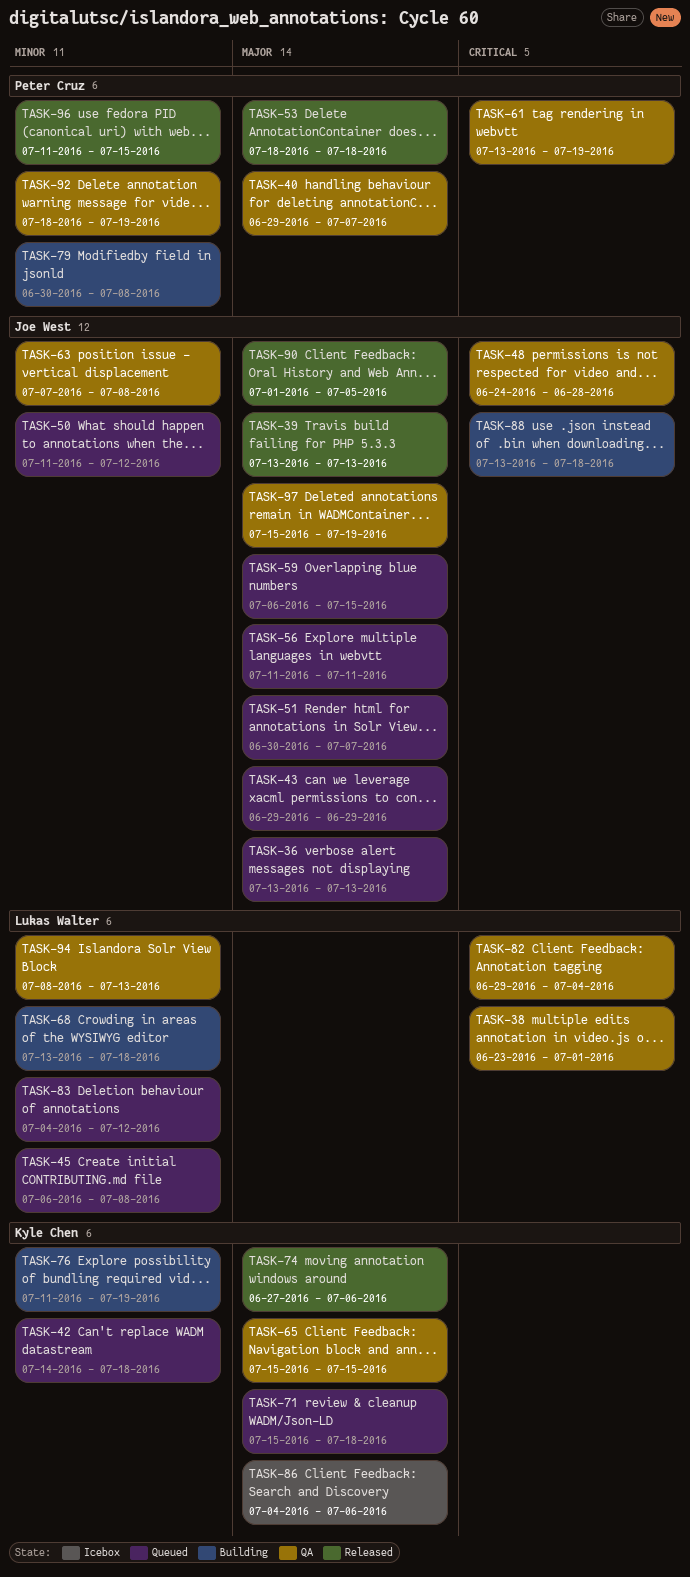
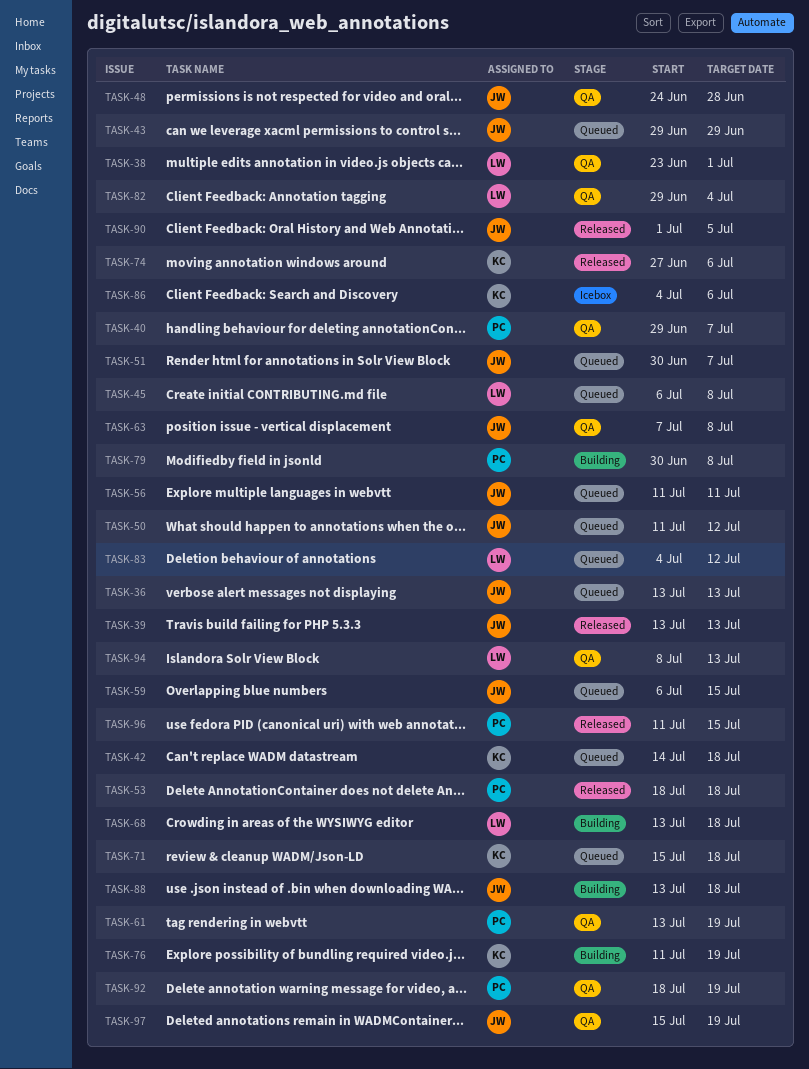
TASK-65: present -> none

